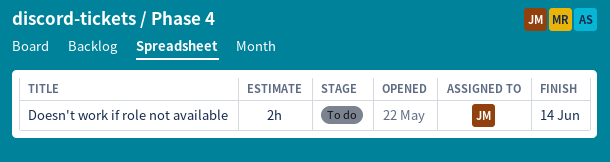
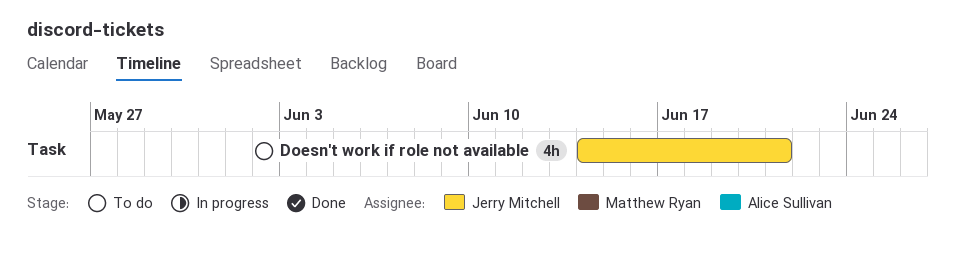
Doesn't work if role not available, estimate: 2h -> 4h
Doesn't work if role not available, due: Jun 14 -> Jun 21

